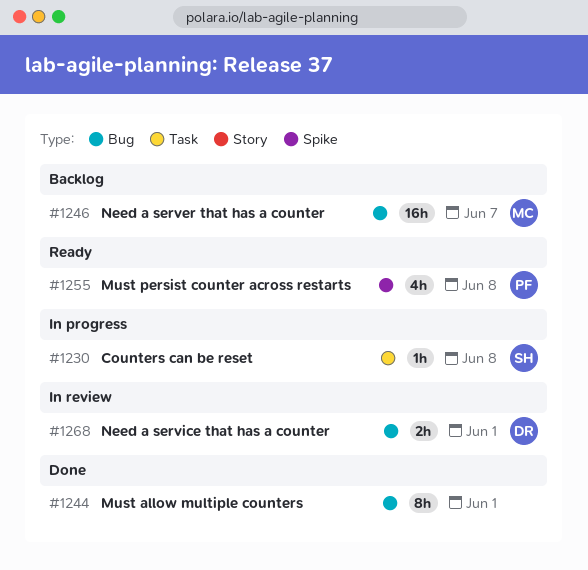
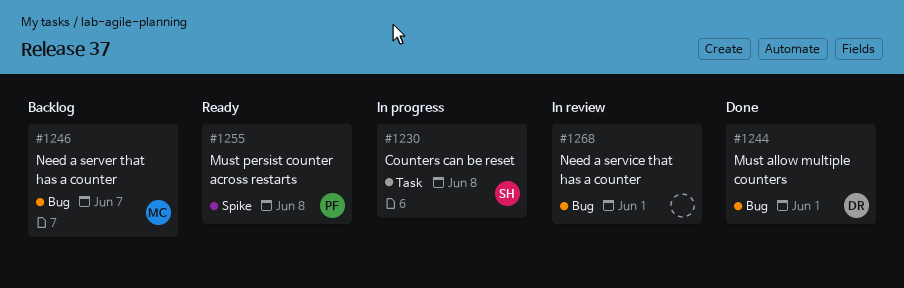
#1244, owner: none -> DR
#1268, owner: DR -> none

